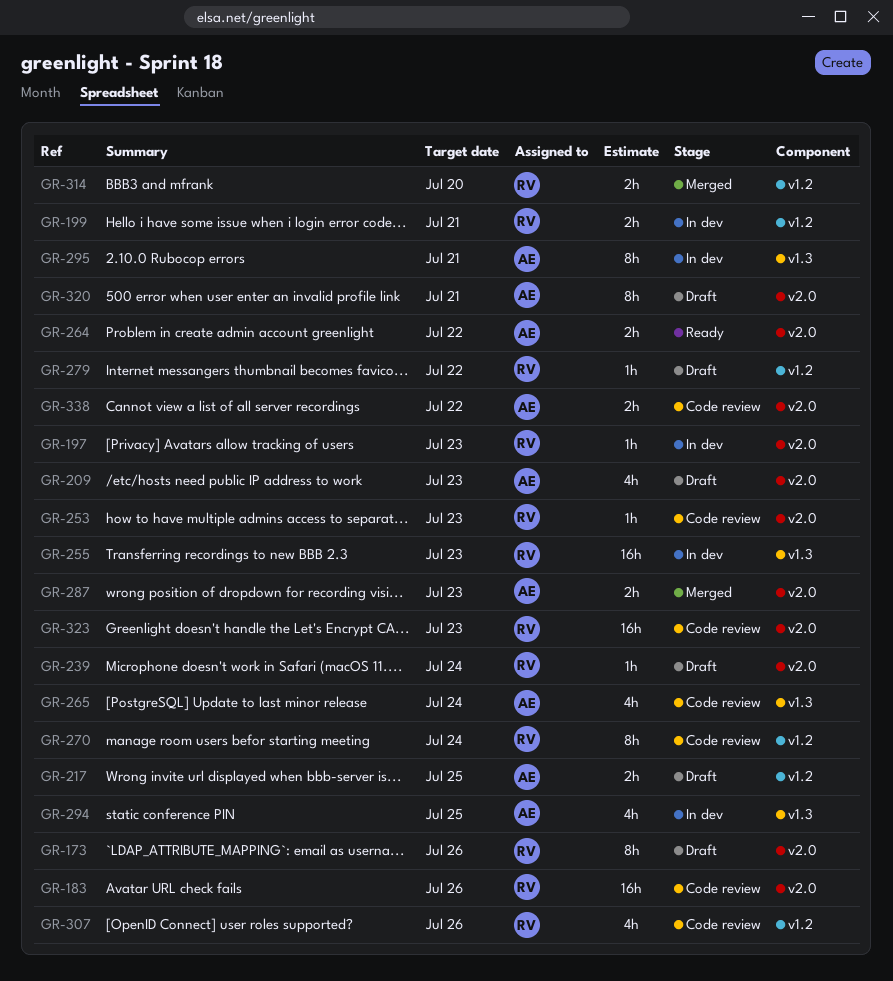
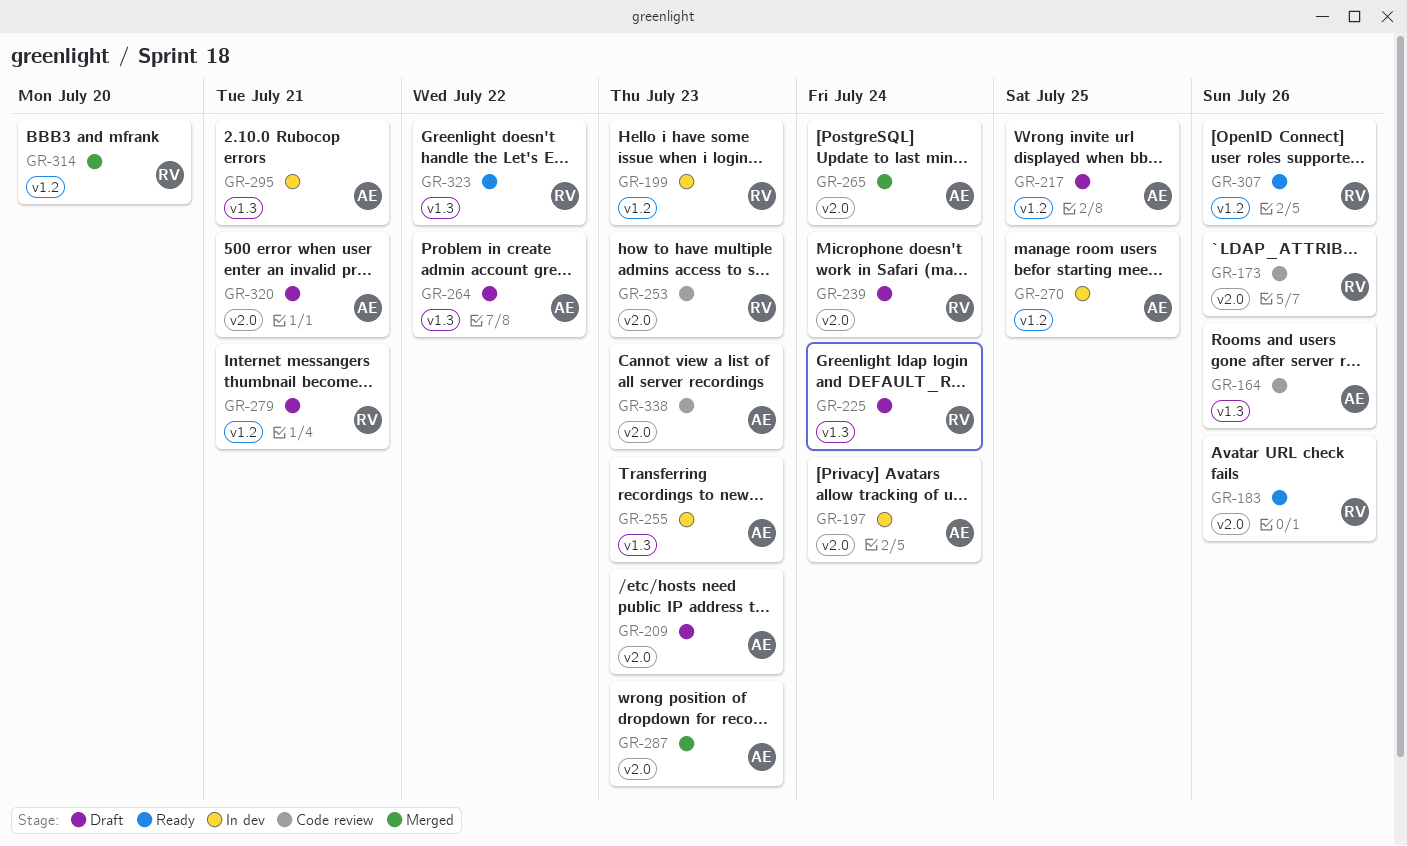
GR-164: none -> present
GR-173, status: Draft -> Code review
GR-183, status: Code review -> Ready
GR-197, owner: RV -> AE
GR-197, due: Jul 23 -> Jul 24
GR-199, due: Jul 21 -> Jul 23
GR-225: none -> present
GR-255, owner: RV -> AE
GR-264, status: Ready -> Draft
GR-264, label: v2.0 -> v1.3
GR-265, status: Code review -> Merged
GR-265, label: v1.3 -> v2.0
GR-270, status: Code review -> In dev
GR-270, owner: RV -> AE
GR-270, due: Jul 24 -> Jul 25
GR-279, due: Jul 22 -> Jul 21
GR-294: present -> none
GR-307, status: Code review -> Ready
GR-323, status: Code review -> Ready
GR-323, label: v2.0 -> v1.3
GR-323, due: Jul 23 -> Jul 22
GR-338, due: Jul 22 -> Jul 23

